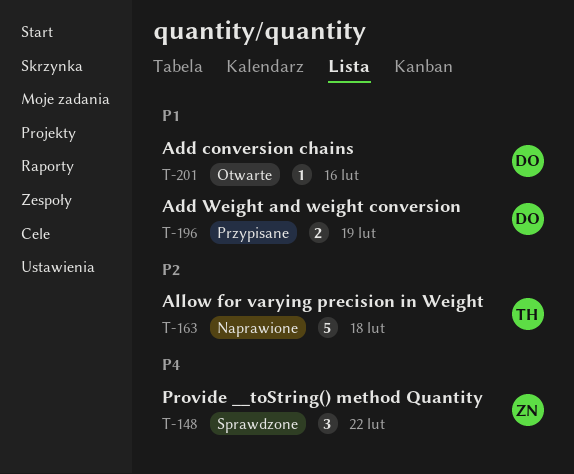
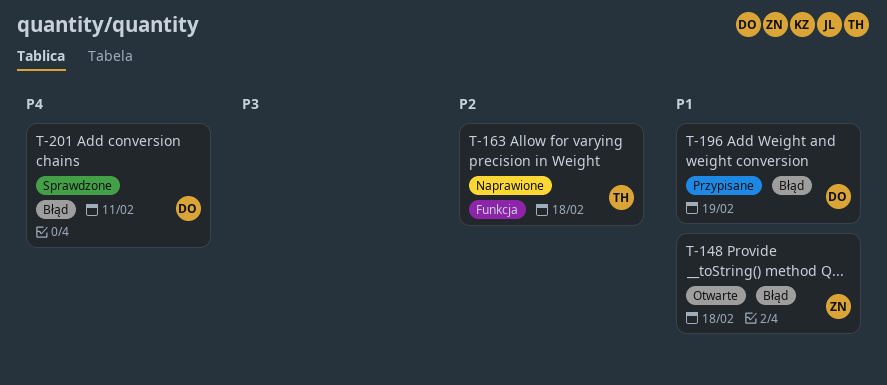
T-148, status: Sprawdzone -> Otwarte
T-148, priority: P4 -> P1
T-148, due: Feb 22 -> Feb 18
T-201, status: Otwarte -> Sprawdzone
T-201, priority: P1 -> P4
T-201, due: Feb 16 -> Feb 11

